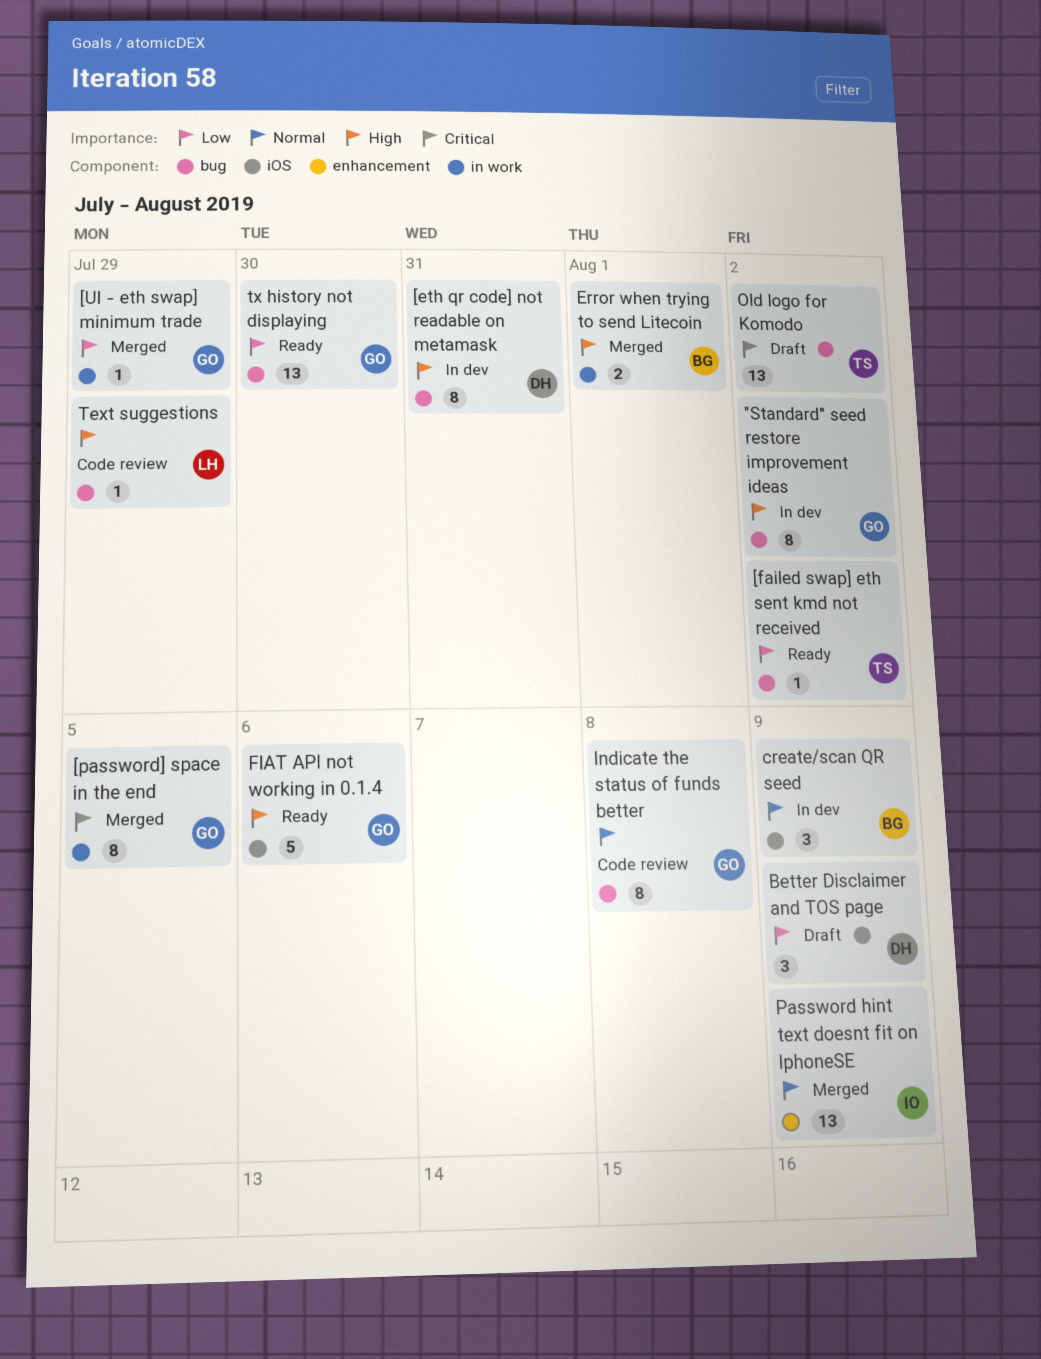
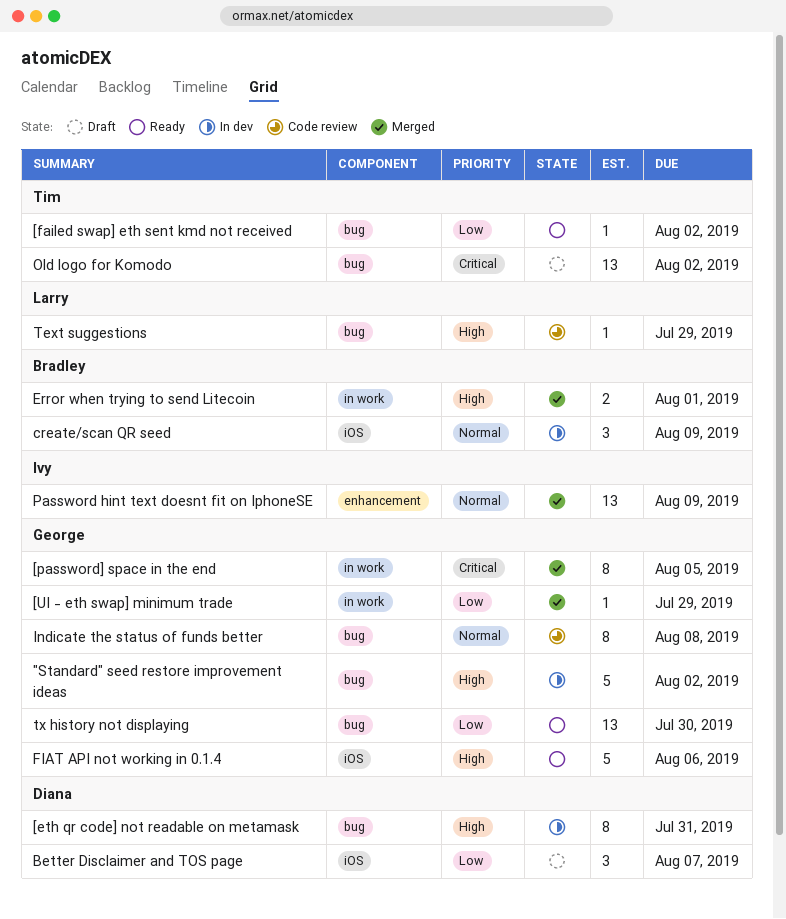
"Standard" seed restore improvement ideas, estimate: 8 -> 5
Better Disclaimer and TOS page, due: Aug 9 -> Aug 7

